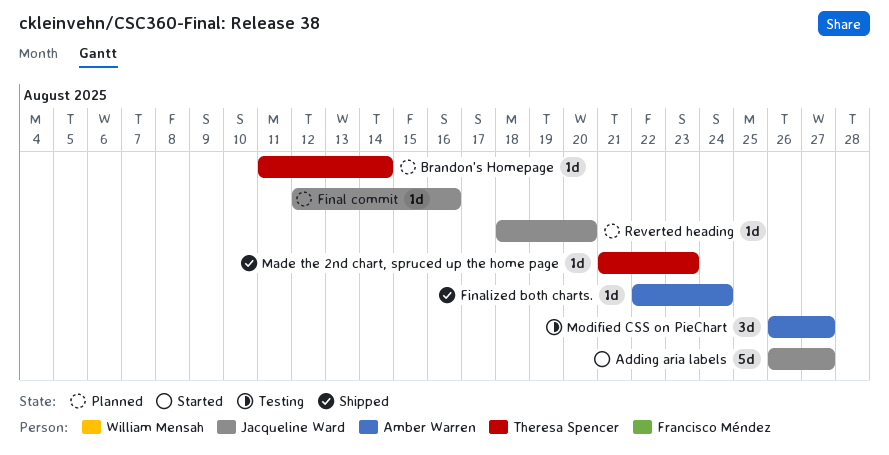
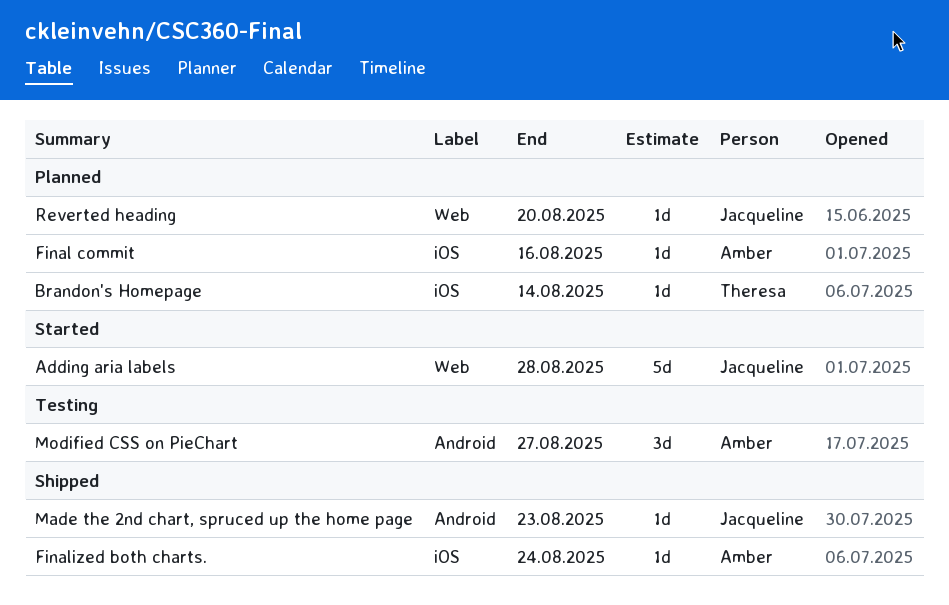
Adding aria labels, due: Aug 27 -> Aug 28
Final commit, owner: Jacqueline Ward -> Amber Warren
Made the 2nd chart, spruced up the home page, owner: Theresa Spencer -> Jacqueline Ward

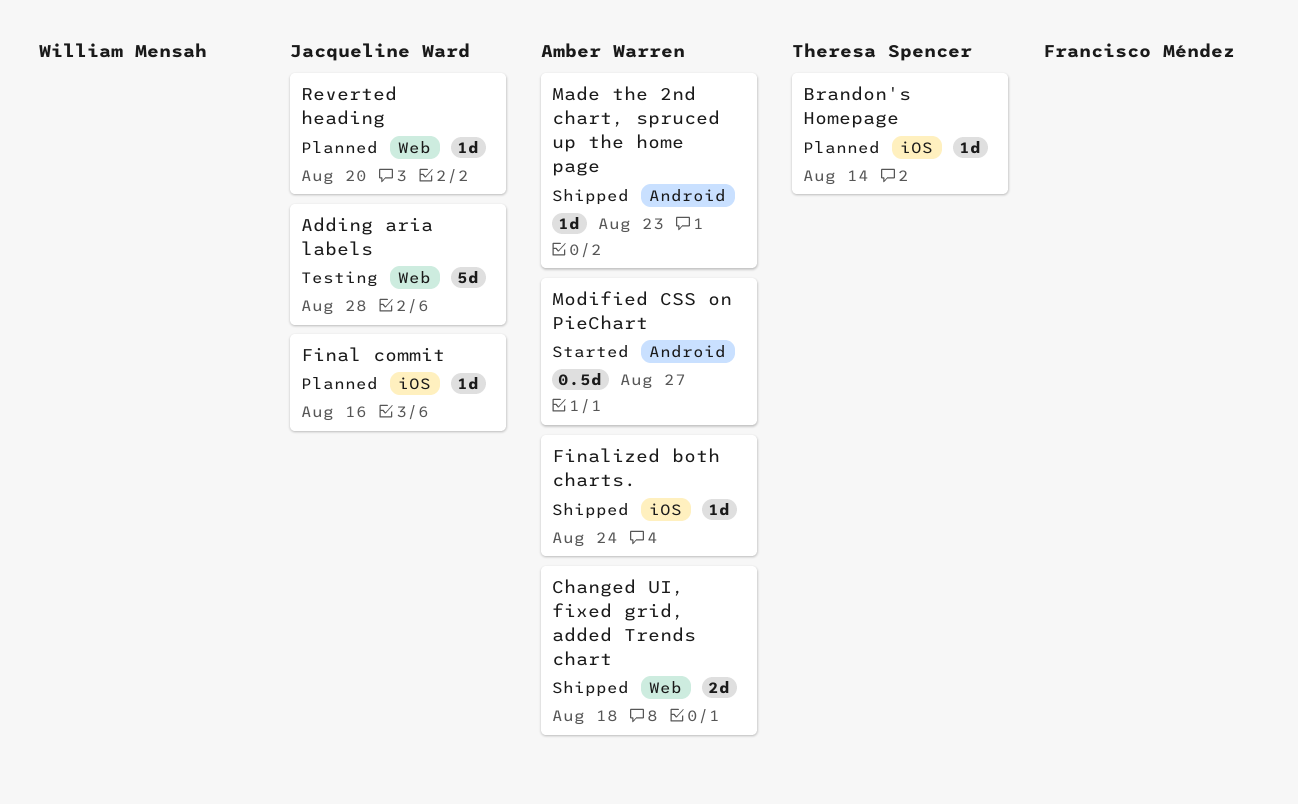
Adding aria labels, status: Started -> Testing
Changed UI, fixed grid, added Trends chart: none -> present
Final commit, owner: Amber Warren -> Jacqueline Ward
Made the 2nd chart, spruced up the home page, owner: Jacqueline Ward -> Amber Warren
Modified CSS on PieChart, status: Testing -> Started
Modified CSS on PieChart, estimate: 3d -> 0.5d

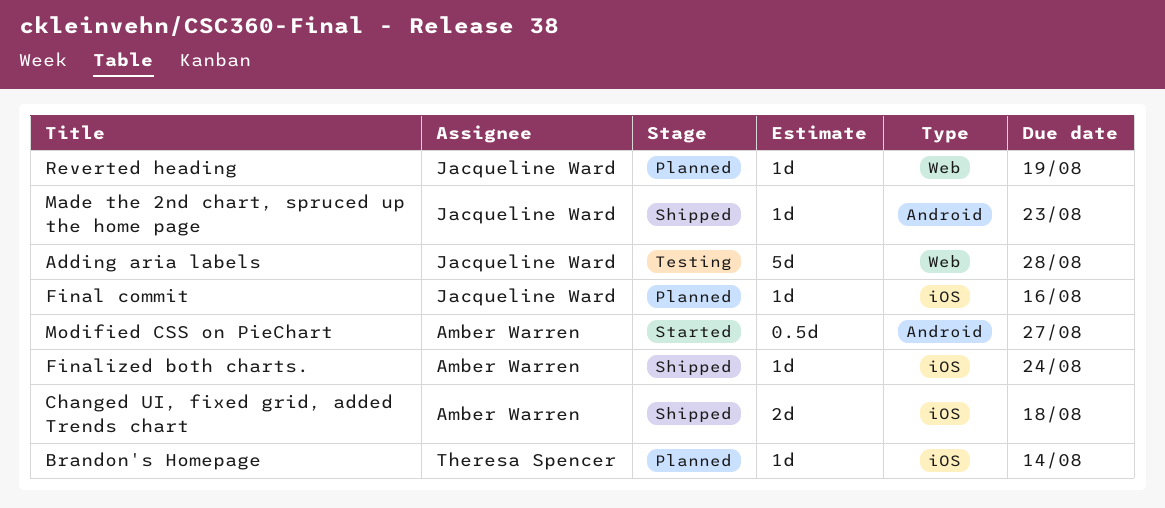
Changed UI, fixed grid, added Trends chart, label: Web -> iOS
Made the 2nd chart, spruced up the home page, owner: Amber Warren -> Jacqueline Ward
Reverted heading, due: Aug 20 -> Aug 19

